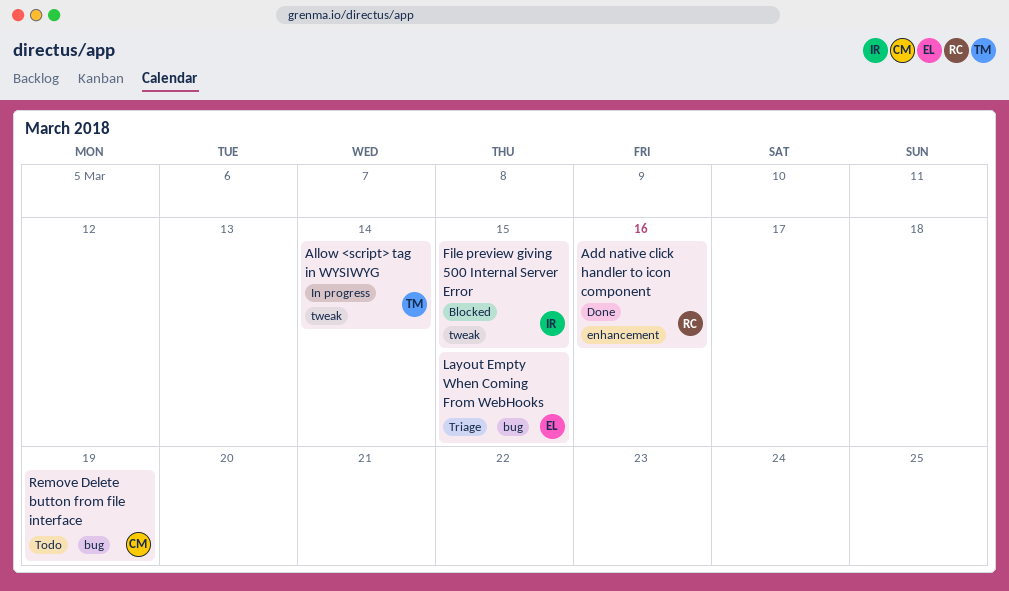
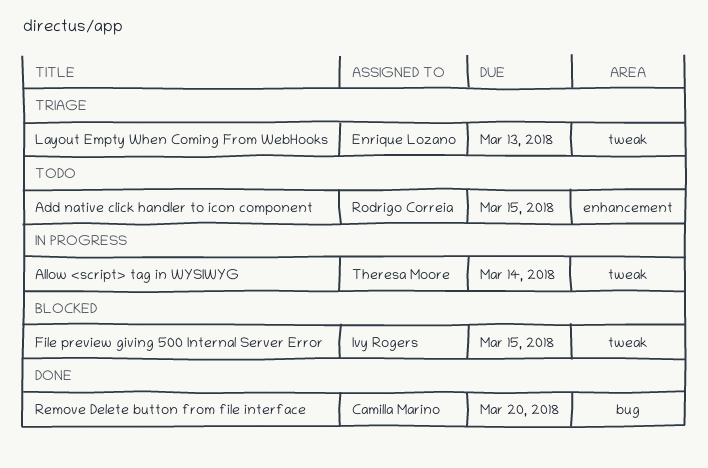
Add native click handler to icon component, status: Done -> Todo
Add native click handler to icon component, due: Mar 16 -> Mar 15
Layout Empty When Coming From WebHooks, label: bug -> tweak
Layout Empty When Coming From WebHooks, due: Mar 15 -> Mar 13
Remove Delete button from file interface, status: Todo -> Done
Remove Delete button from file interface, due: Mar 19 -> Mar 20

